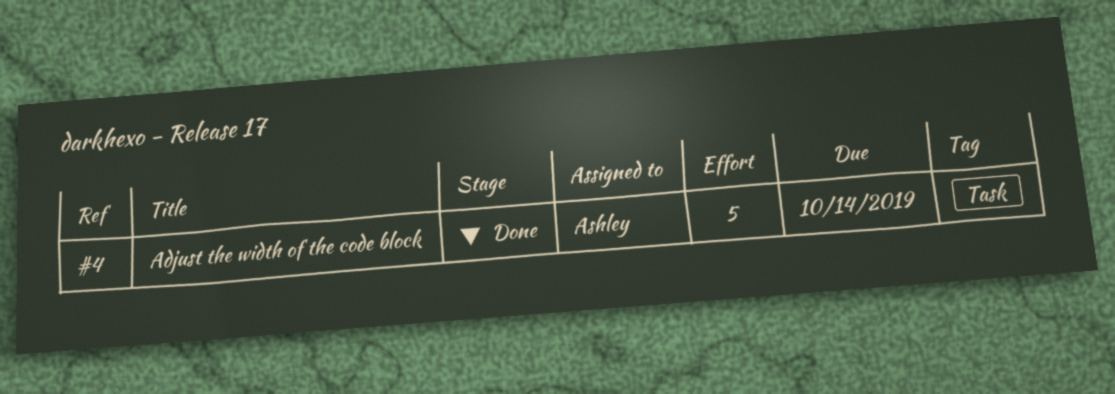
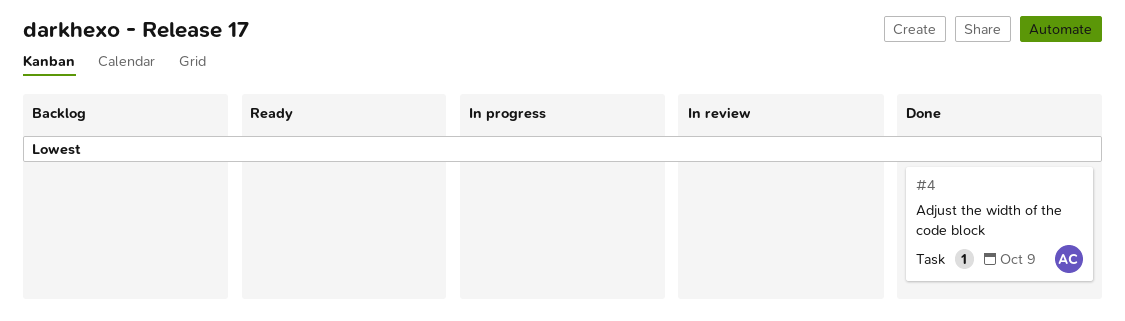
#4, estimate: 5 -> 1
#4, due: Oct 14 -> Oct 9

